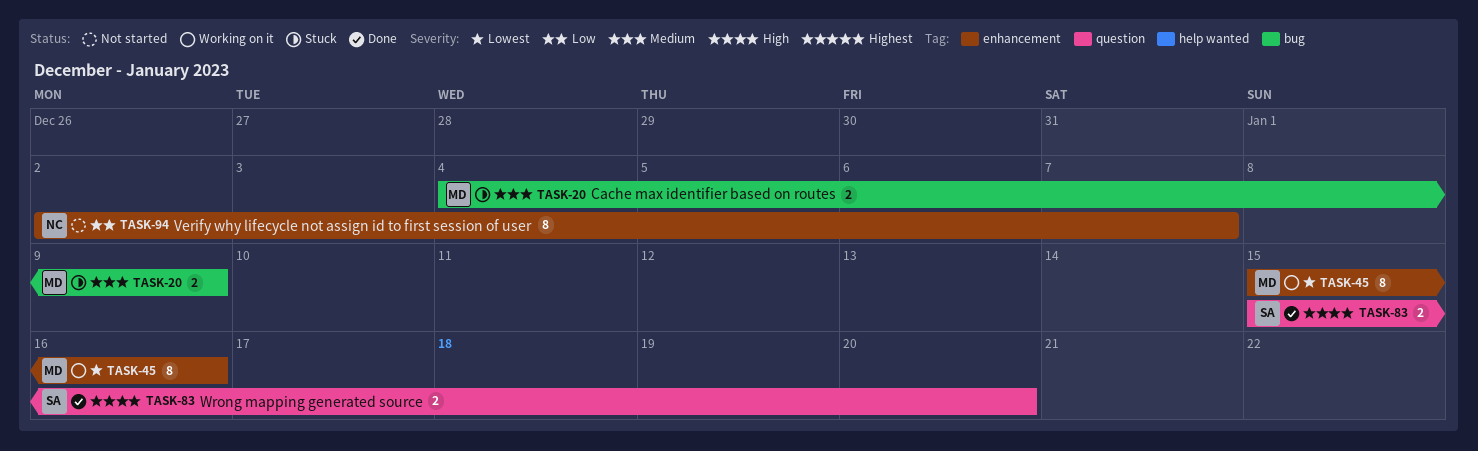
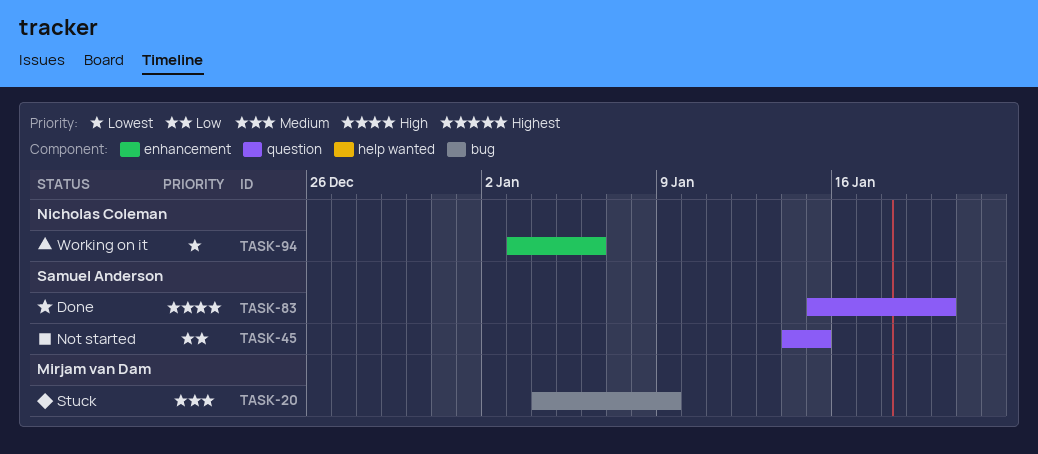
TASK-45, status: Working on it -> Not started
TASK-45, owner: Mirjam van Dam -> Samuel Anderson
TASK-45, priority: Lowest -> Low
TASK-45, label: enhancement -> question
TASK-45, start: Jan 15 -> Jan 14
TASK-45, due: Jan 16 -> Jan 15
TASK-94, status: Not started -> Working on it
TASK-94, priority: Low -> Lowest
TASK-94, start: Jan 2 -> Jan 3
TASK-94, due: Jan 7 -> Jan 6

